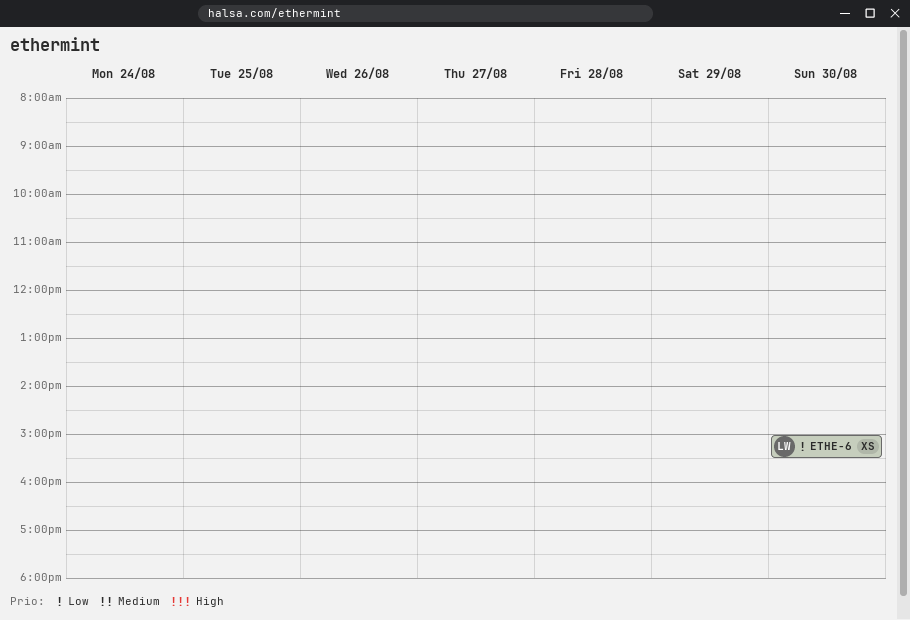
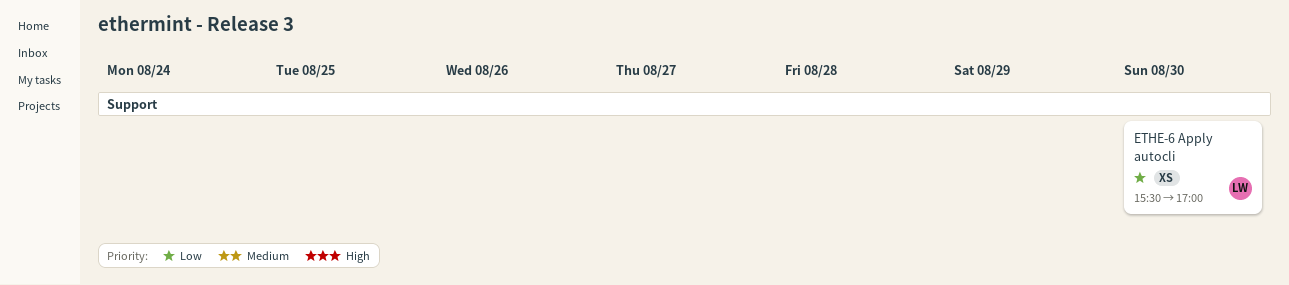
ETHE-6, begins: 15:00 -> 15:30
ETHE-6, ends: 15:30 -> 17:00

